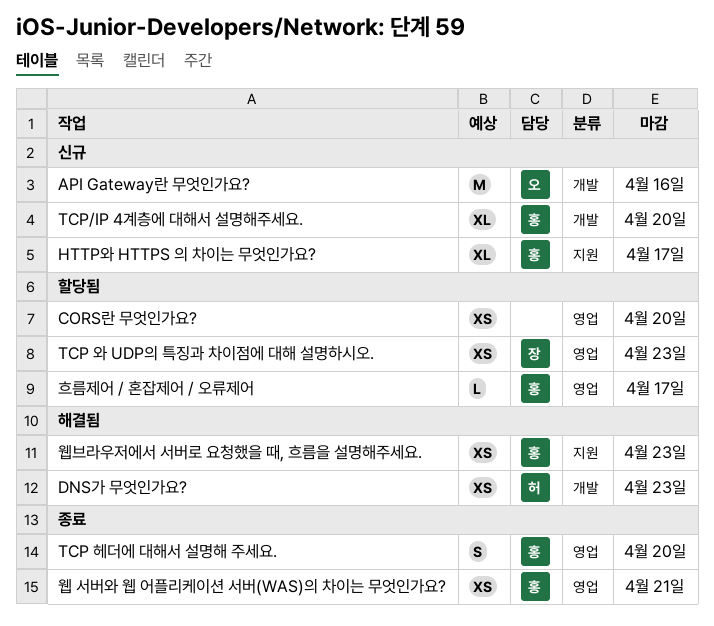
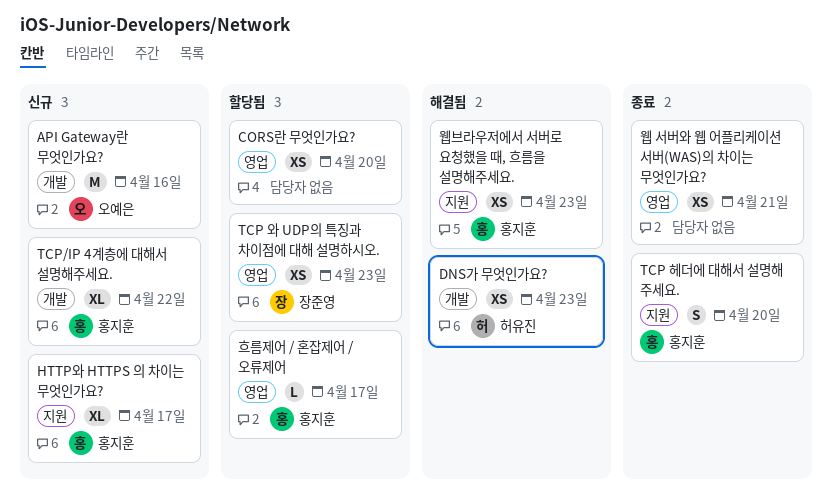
TCP 헤더에 대해서 설명해 주세요., label: 영업 -> 지원
TCP/IP 4계층에 대해서 설명해주세요., due: Apr 20 -> Apr 22
웹 서버와 웹 어플리케이션 서버(WAS)의 차이는 무엇인가요?, owner: 홍지훈 -> none

